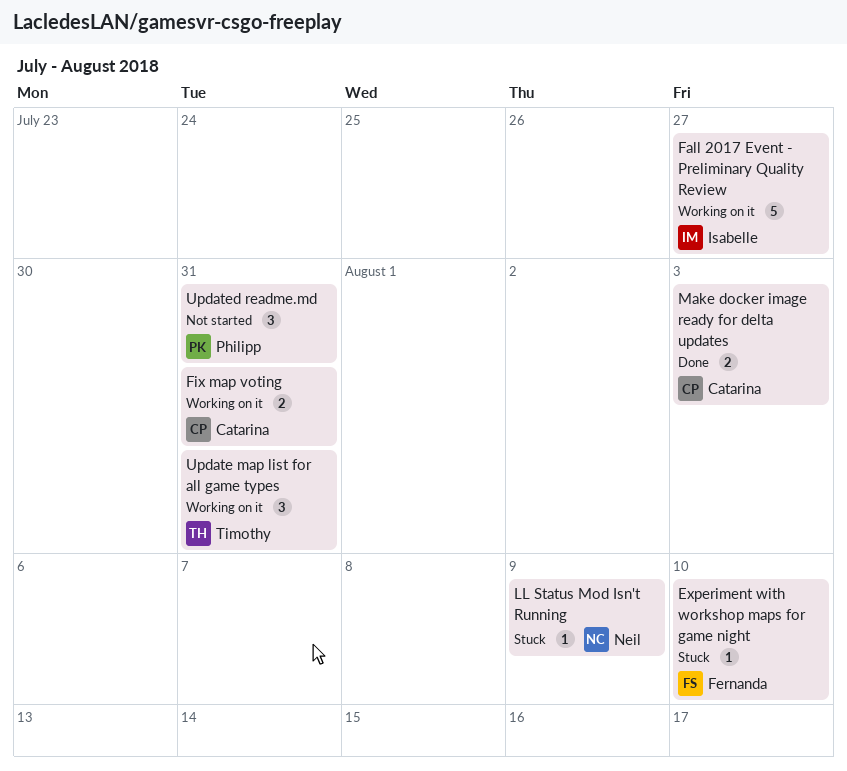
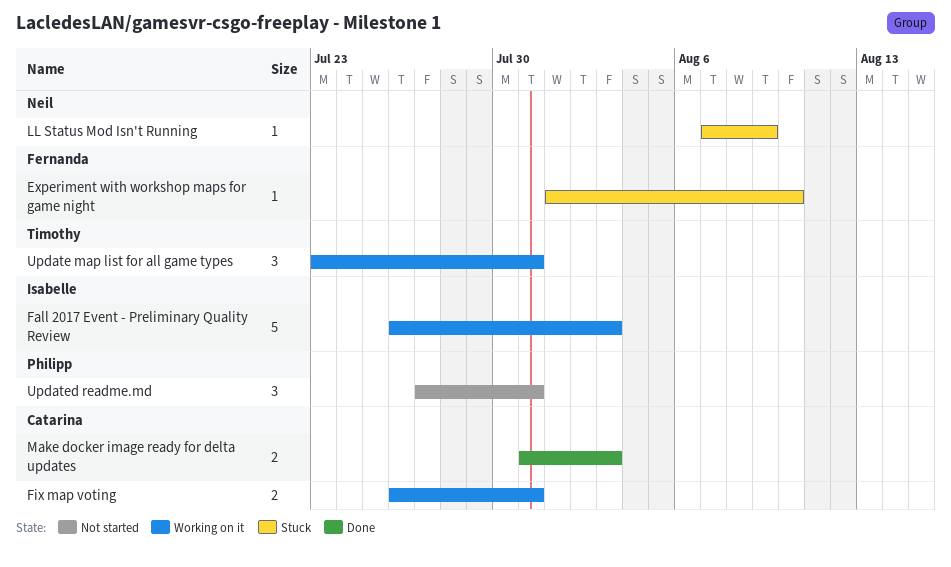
Fall 2017 Event - Preliminary Quality Review, due: Jul 27 -> Aug 3

